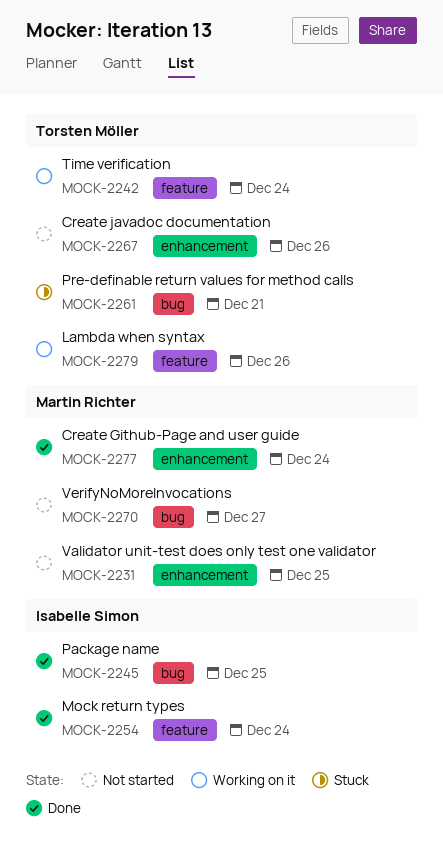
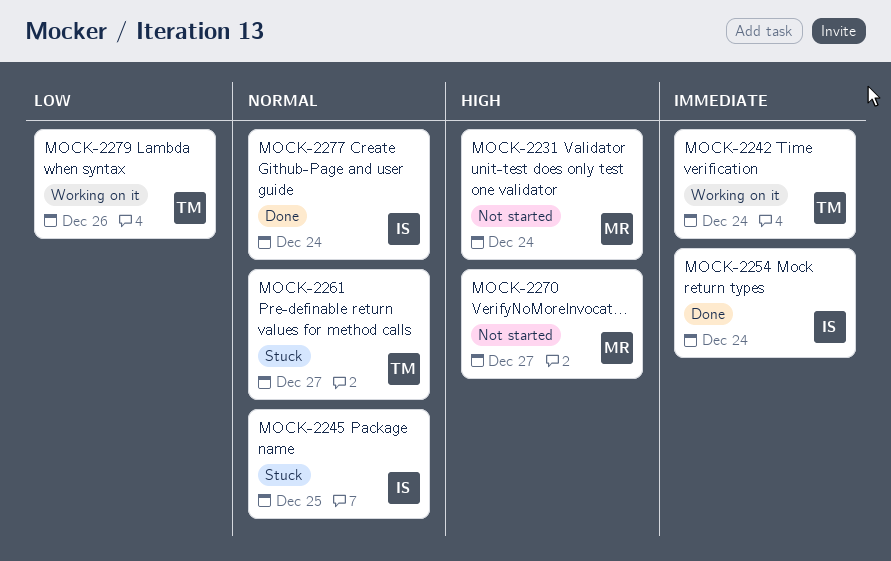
MOCK-2231, due: Dec 25 -> Dec 24
MOCK-2245, status: Done -> Stuck
MOCK-2261, due: Dec 21 -> Dec 27
MOCK-2267: present -> none
MOCK-2277, owner: Martin Richter -> Isabelle Simon

